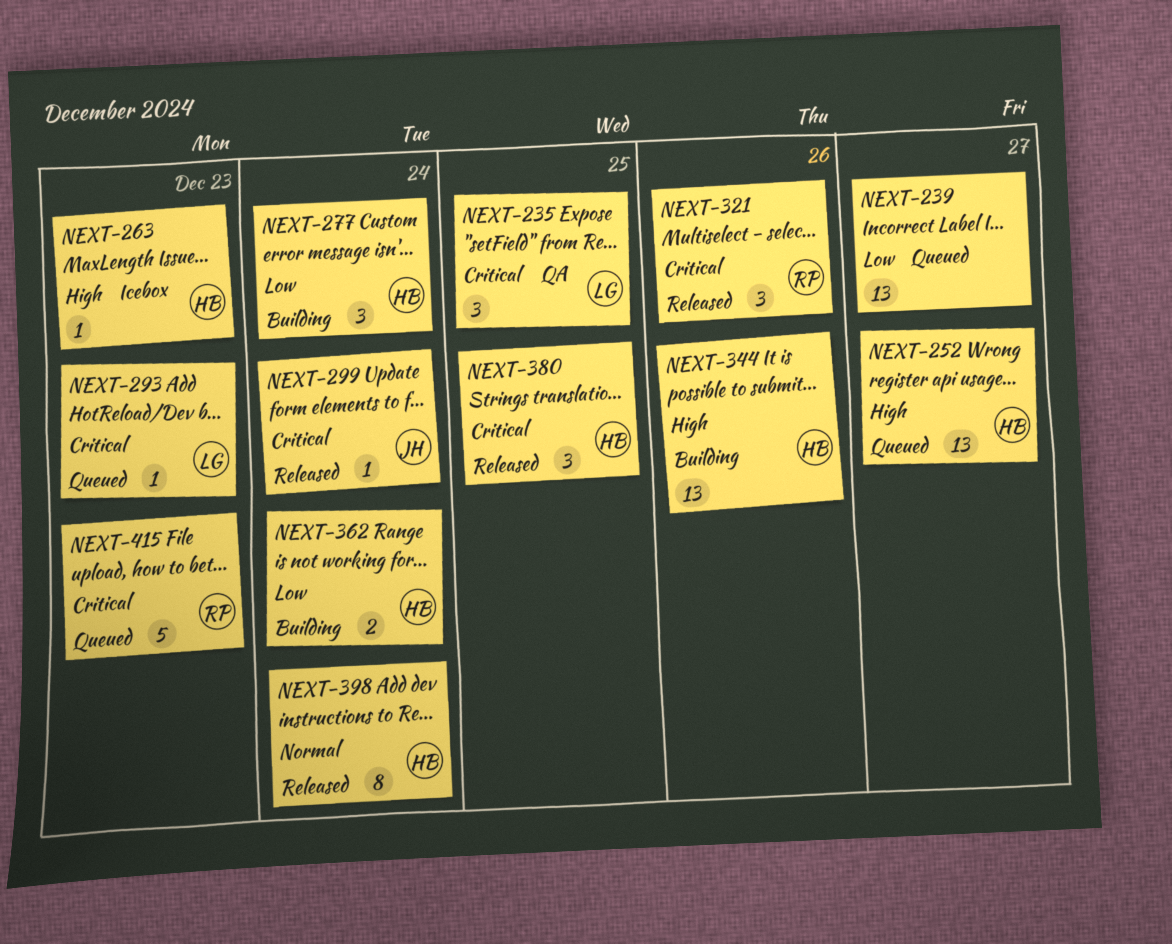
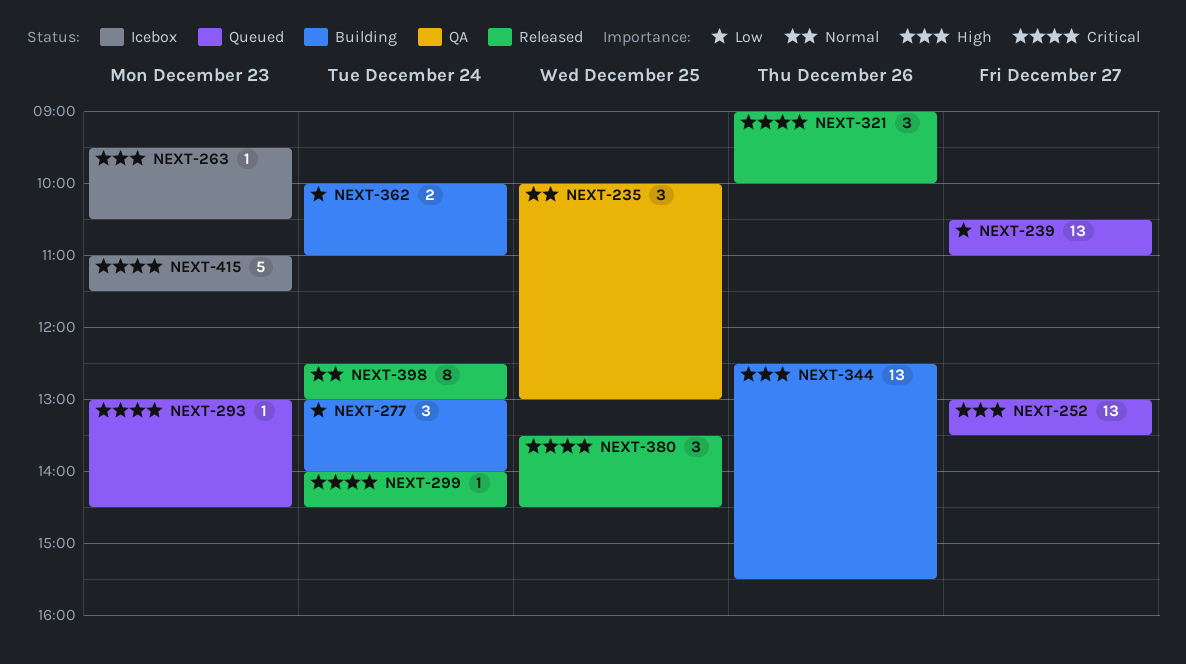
NEXT-235, priority: Critical -> Normal
NEXT-415, status: Queued -> Icebox

